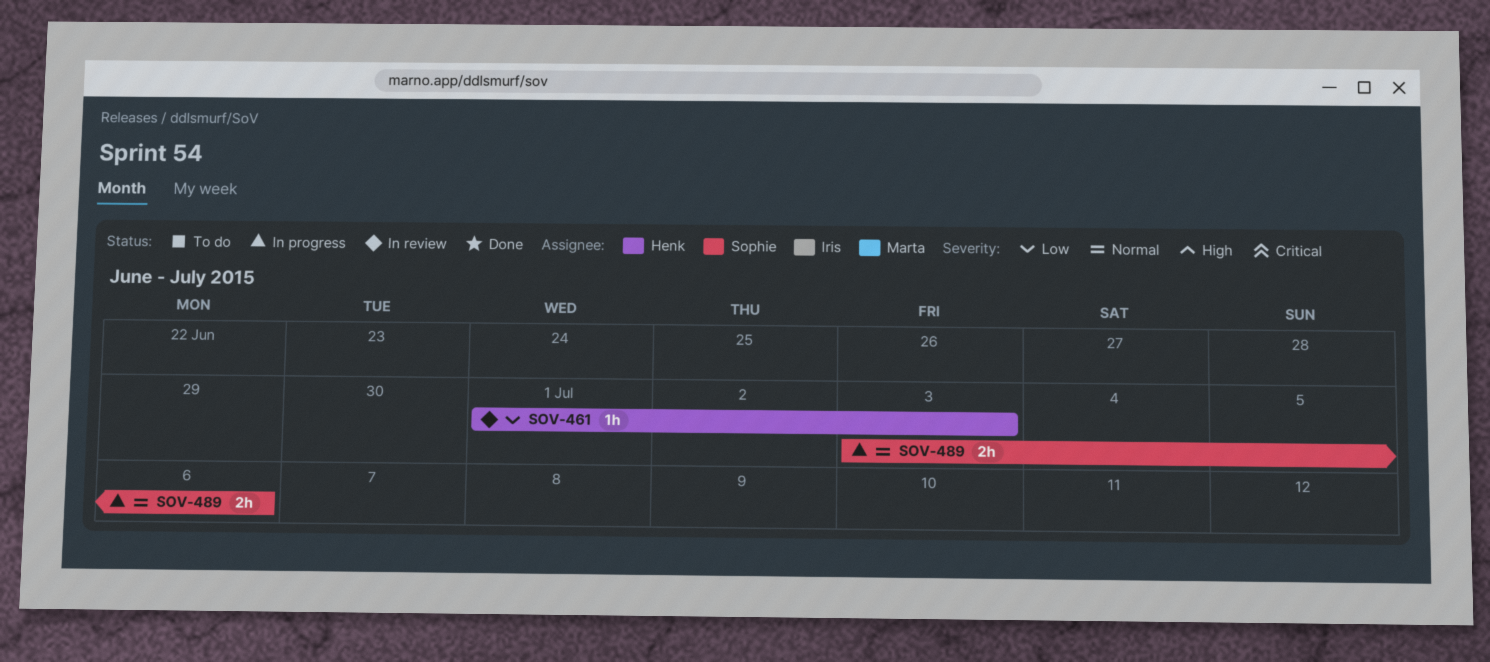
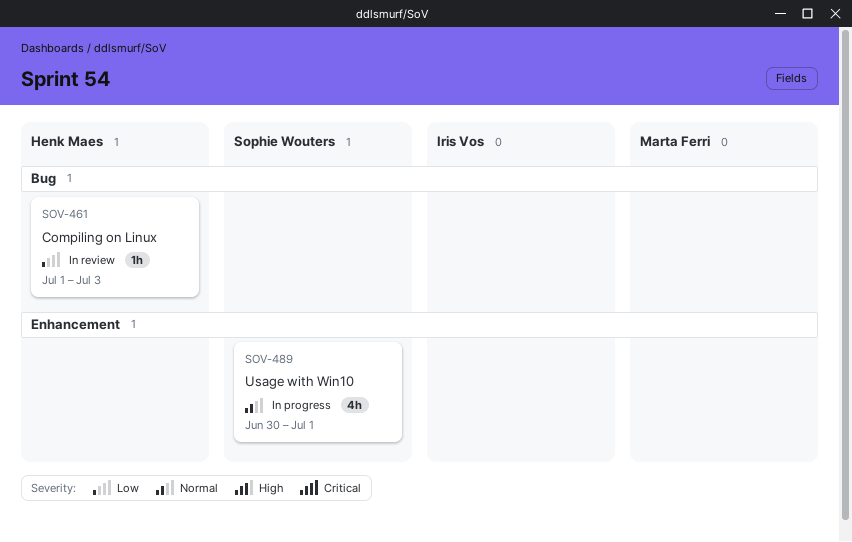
SOV-489, estimate: 2h -> 4h
SOV-489, start: Jul 3 -> Jun 30
SOV-489, due: Jul 6 -> Jul 1

